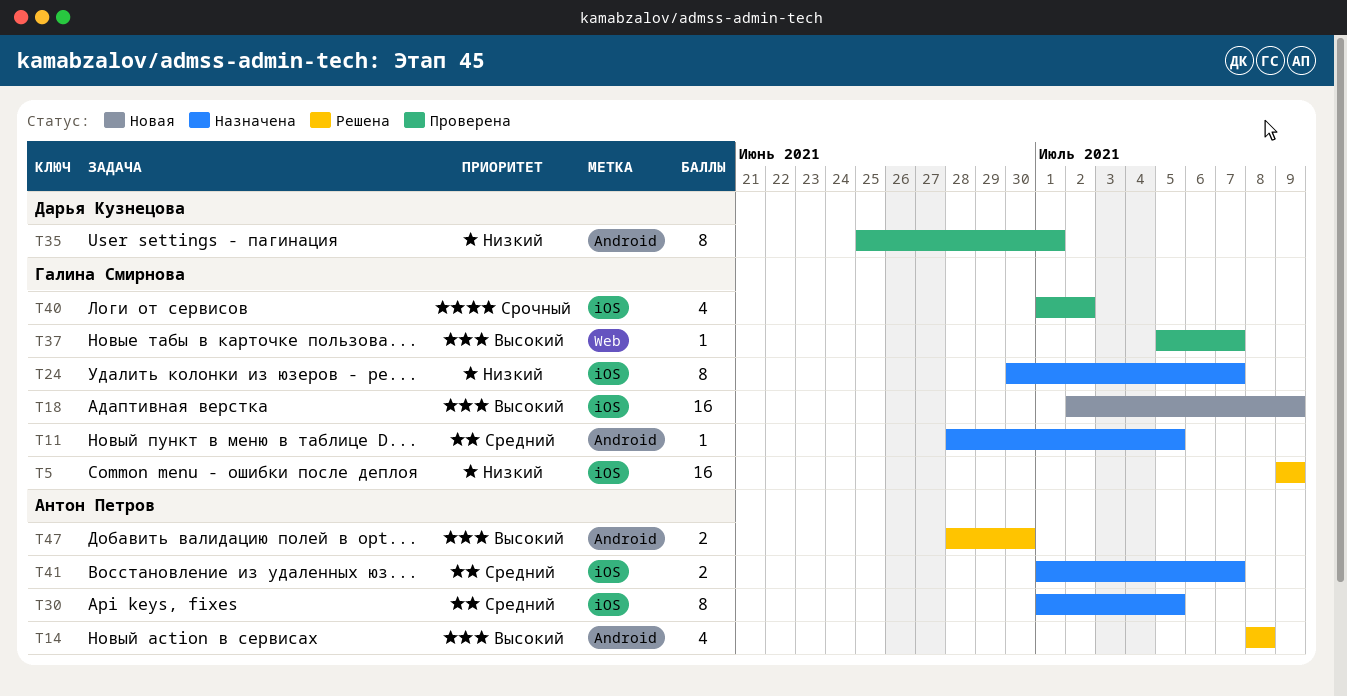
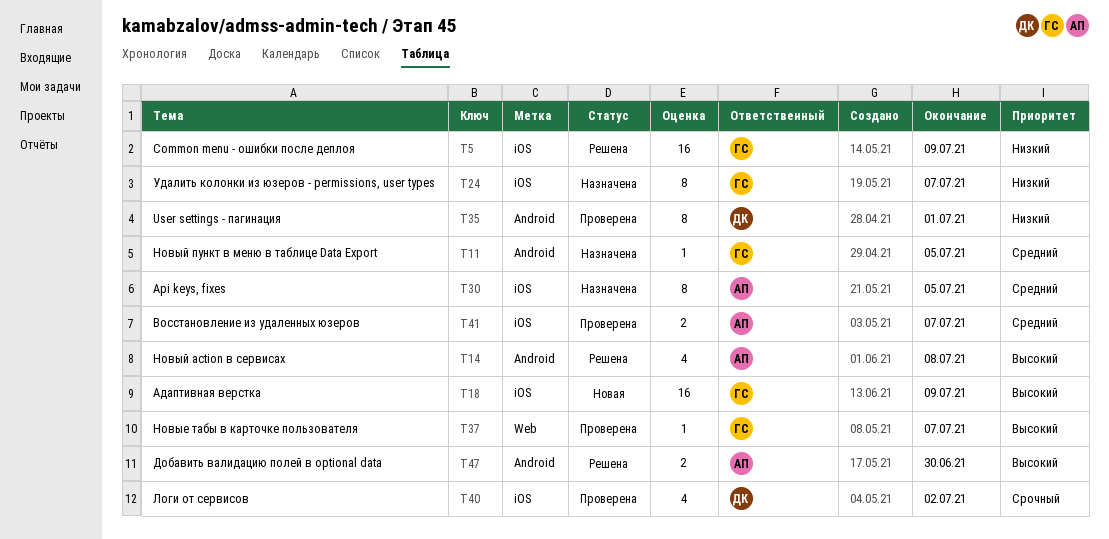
T40, owner: Галина Смирнова -> Дарья Кузнецова
T41, status: Назначена -> Проверена

